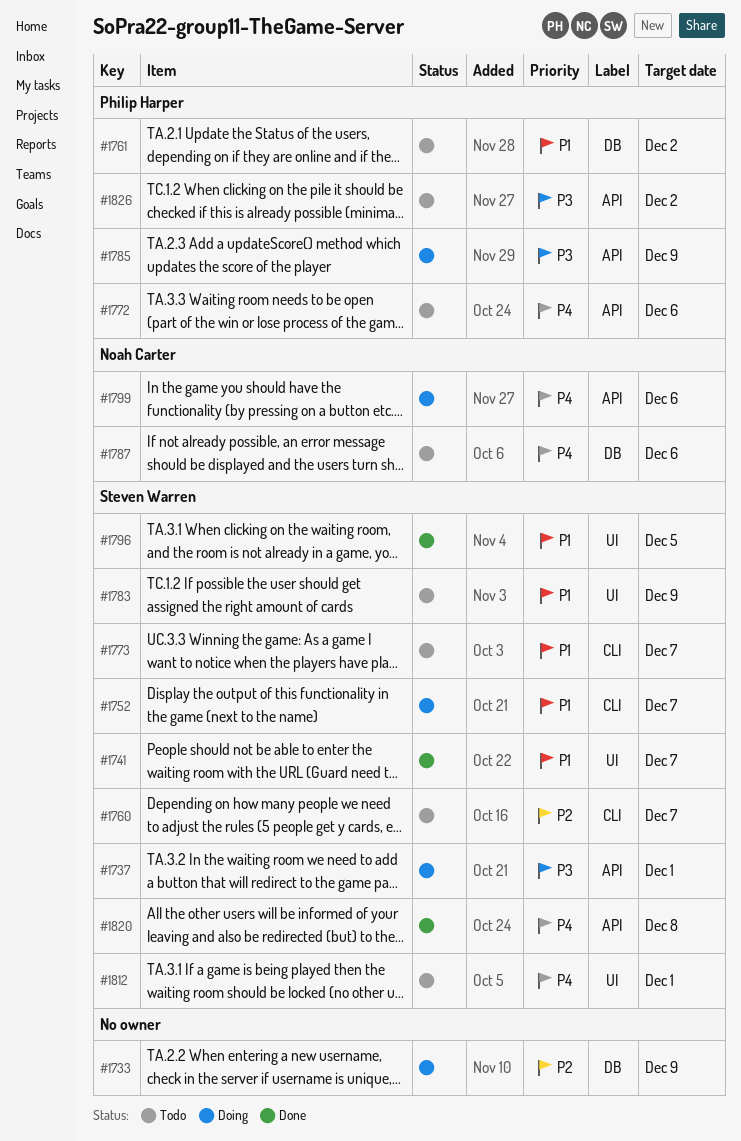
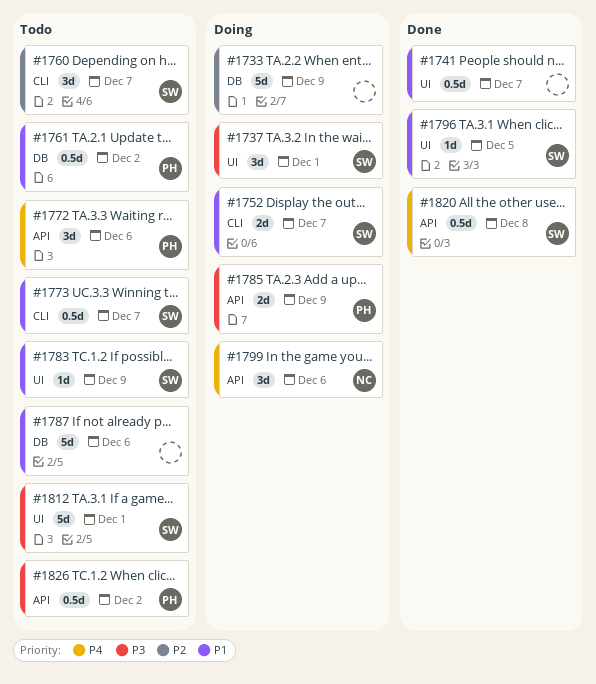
#1737, label: API -> UI
#1741, owner: Steven Warren -> none
#1787, owner: Noah Carter -> none
#1787, priority: P4 -> P1
#1812, priority: P4 -> P3

